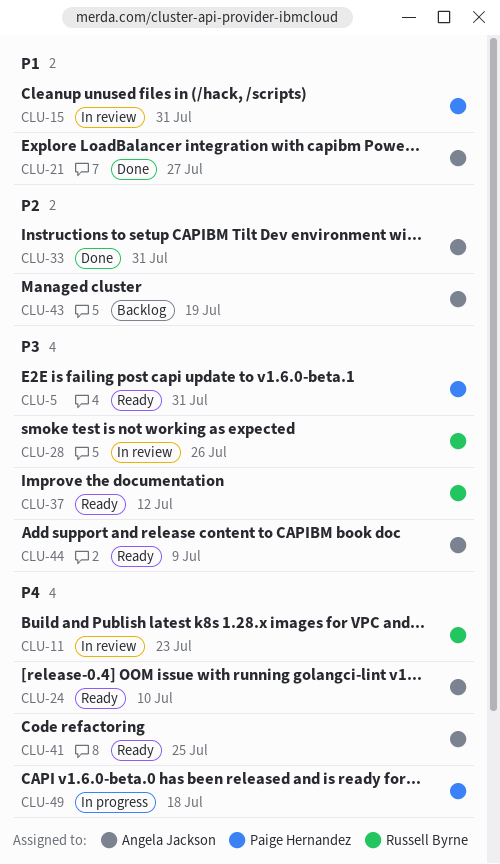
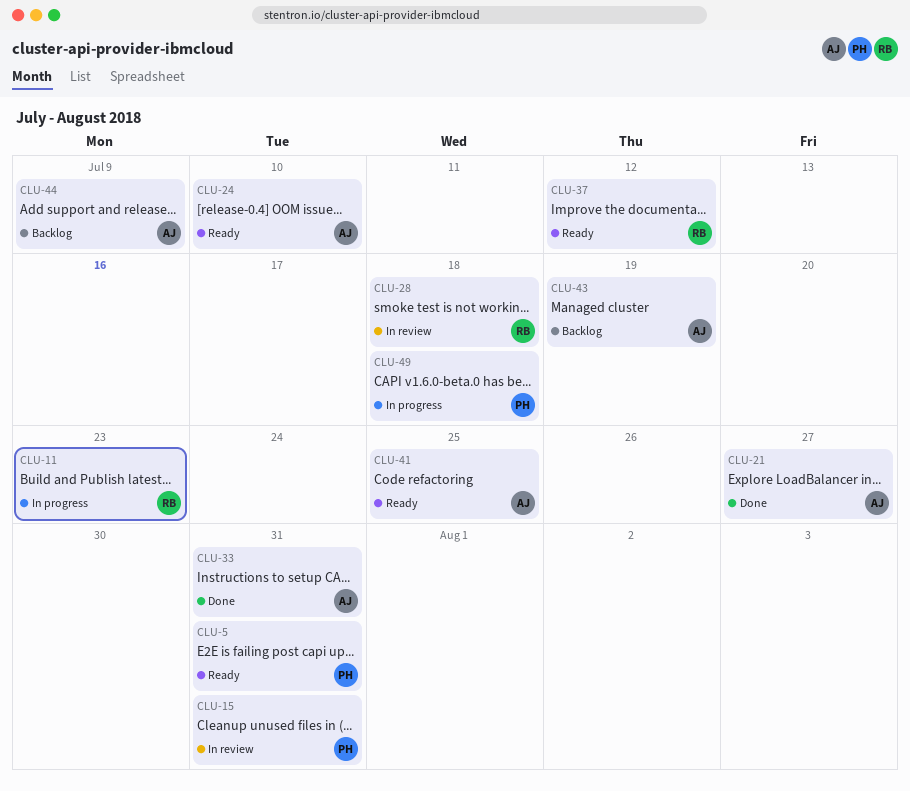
CLU-11, status: In review -> In progress
CLU-28, due: Jul 26 -> Jul 18
CLU-44, status: Ready -> Backlog

